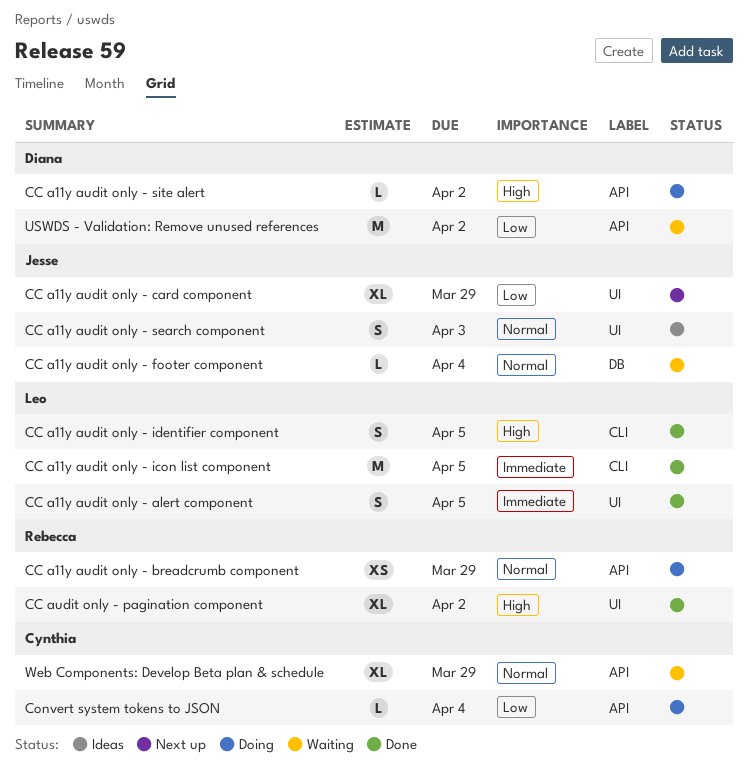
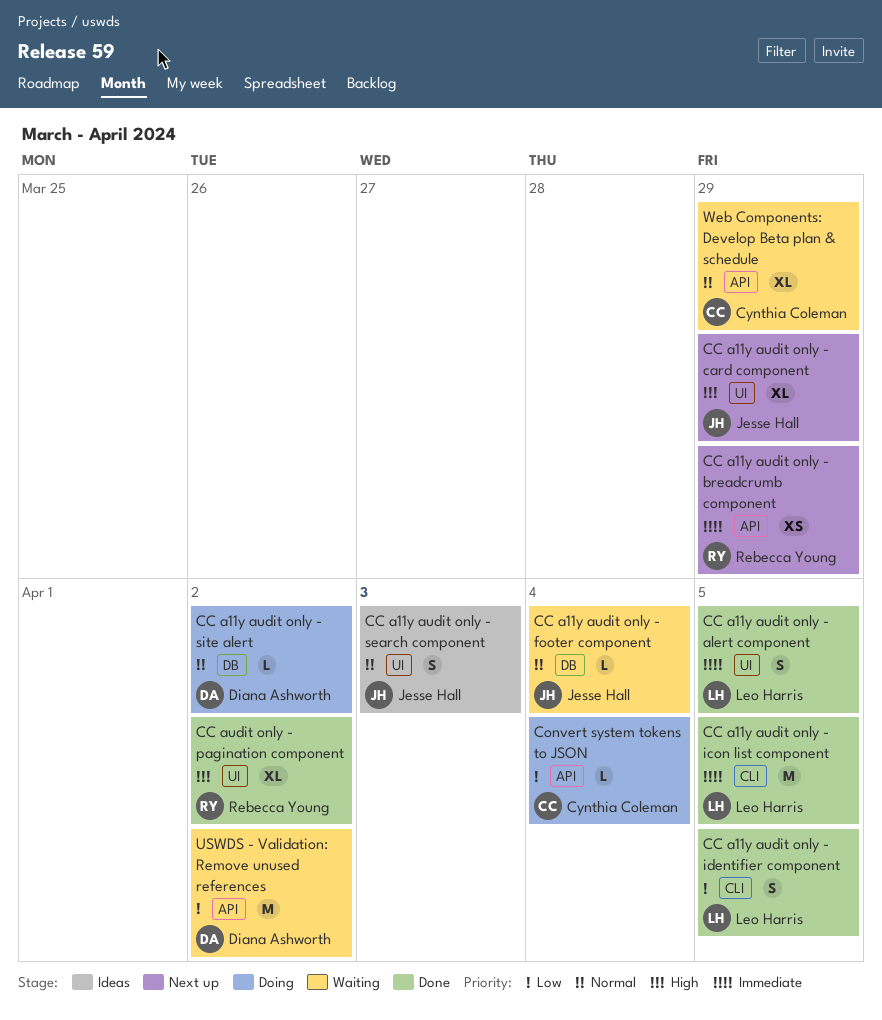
CC a11y audit only - breadcrumb component, status: Doing -> Next up
CC a11y audit only - breadcrumb component, priority: Normal -> Immediate
CC a11y audit only - card component, priority: Low -> High
CC a11y audit only - identifier component, priority: High -> Low
CC a11y audit only - site alert, priority: High -> Normal
CC a11y audit only - site alert, label: API -> DB

